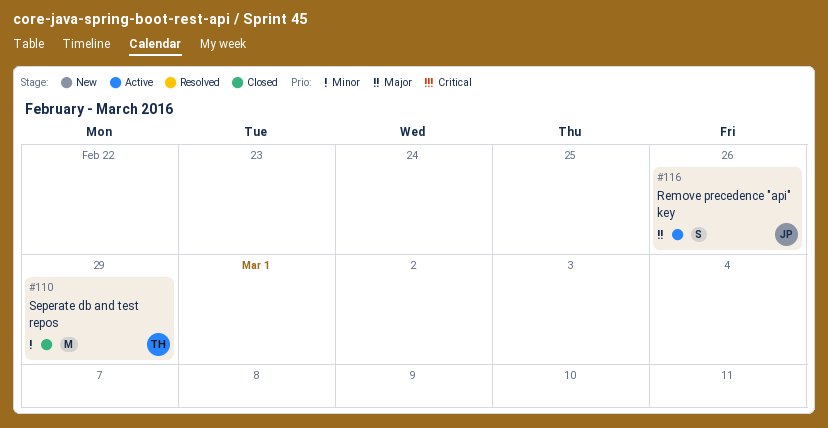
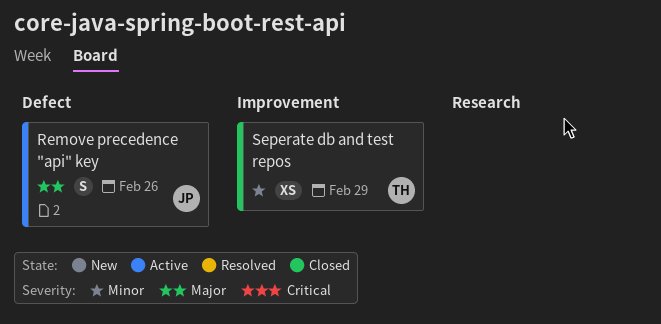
Seperate db and test repos, estimate: M -> XS

